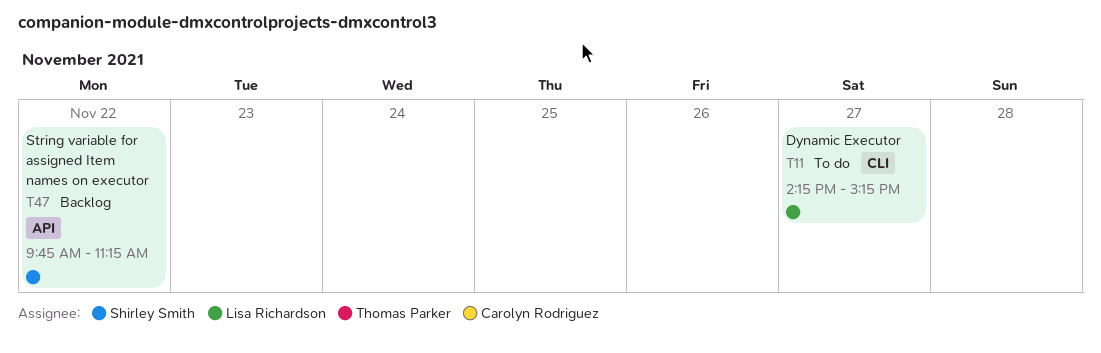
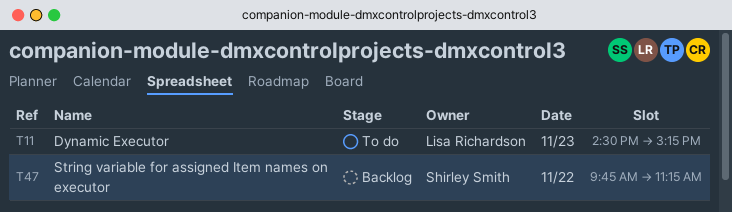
T11, day: Nov 27 -> Nov 23
T11, begins: 14:15 -> 14:30

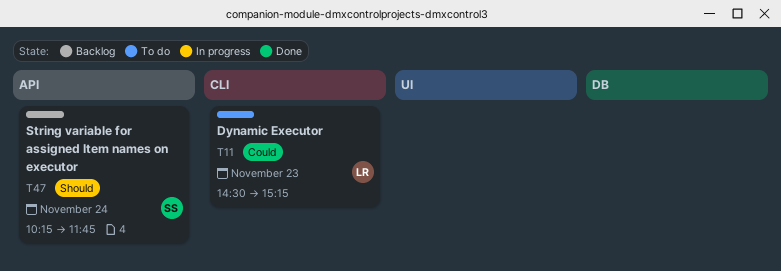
T47, day: Nov 22 -> Nov 24
T47, begins: 09:45 -> 10:15
T47, ends: 11:15 -> 11:45

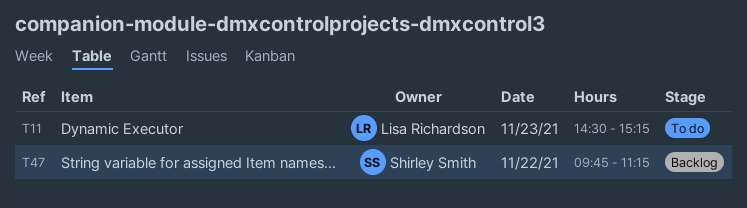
T47, day: Nov 24 -> Nov 22
T47, begins: 10:15 -> 09:45
T47, ends: 11:45 -> 11:15

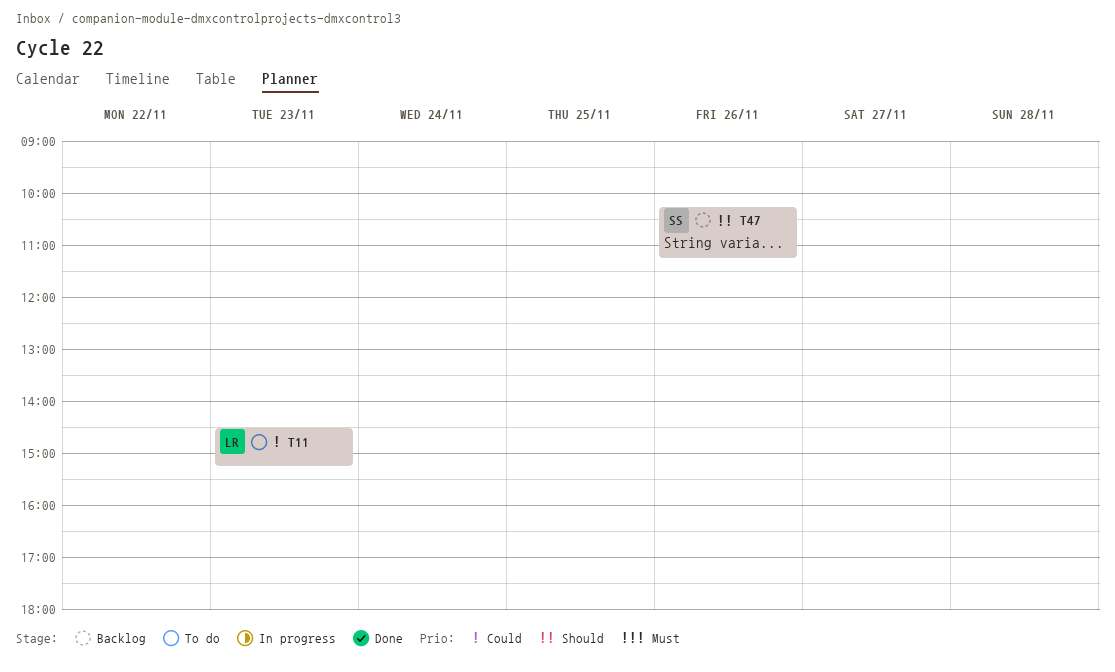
T47, day: Nov 22 -> Nov 26
T47, begins: 09:45 -> 10:15

